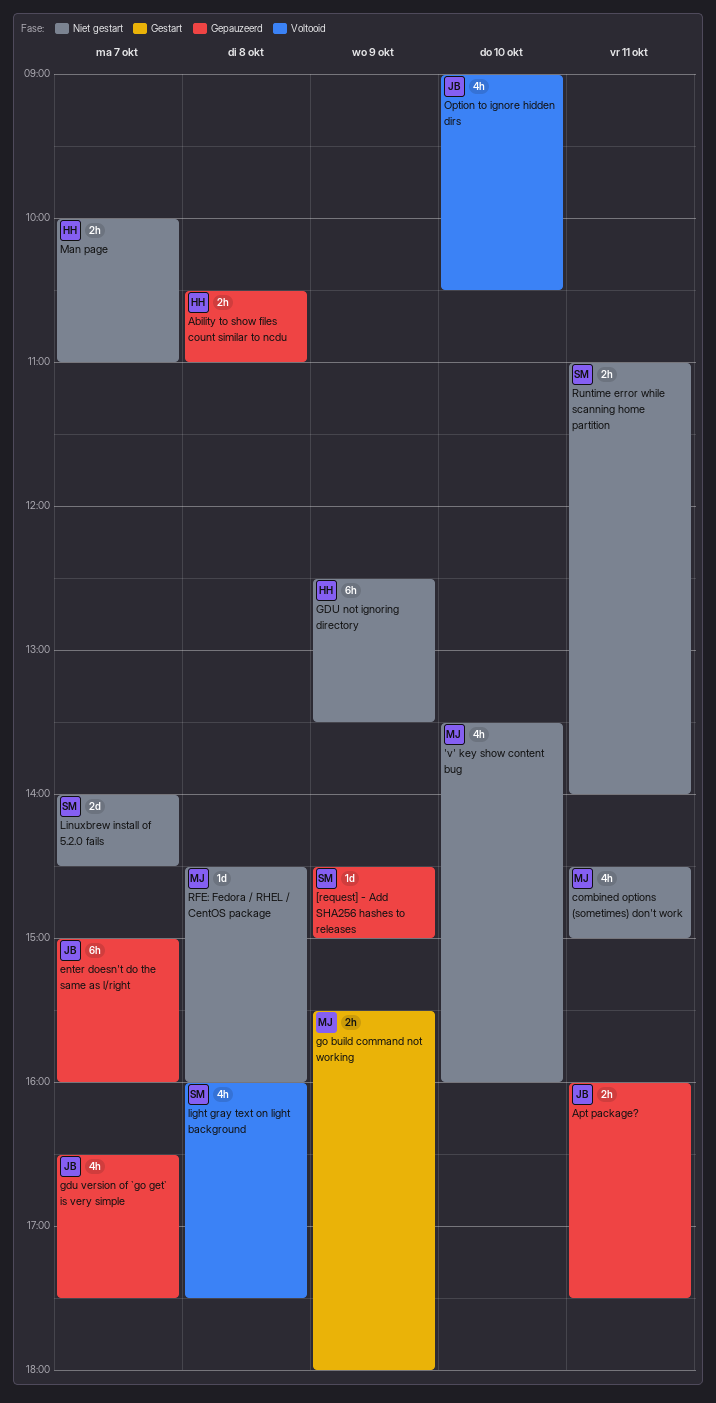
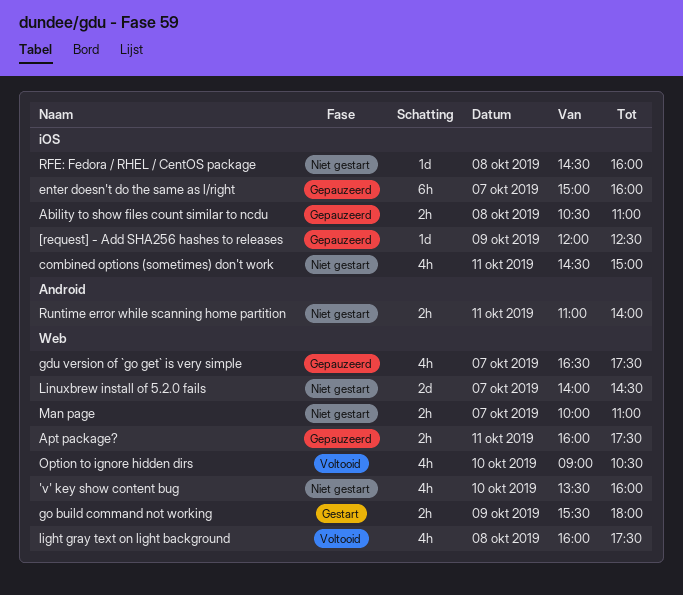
[request] - Add SHA256 hashes to releases, begins: 14:30 -> 12:00
[request] - Add SHA256 hashes to releases, ends: 15:00 -> 12:30
GDU not ignoring directory: present -> none

